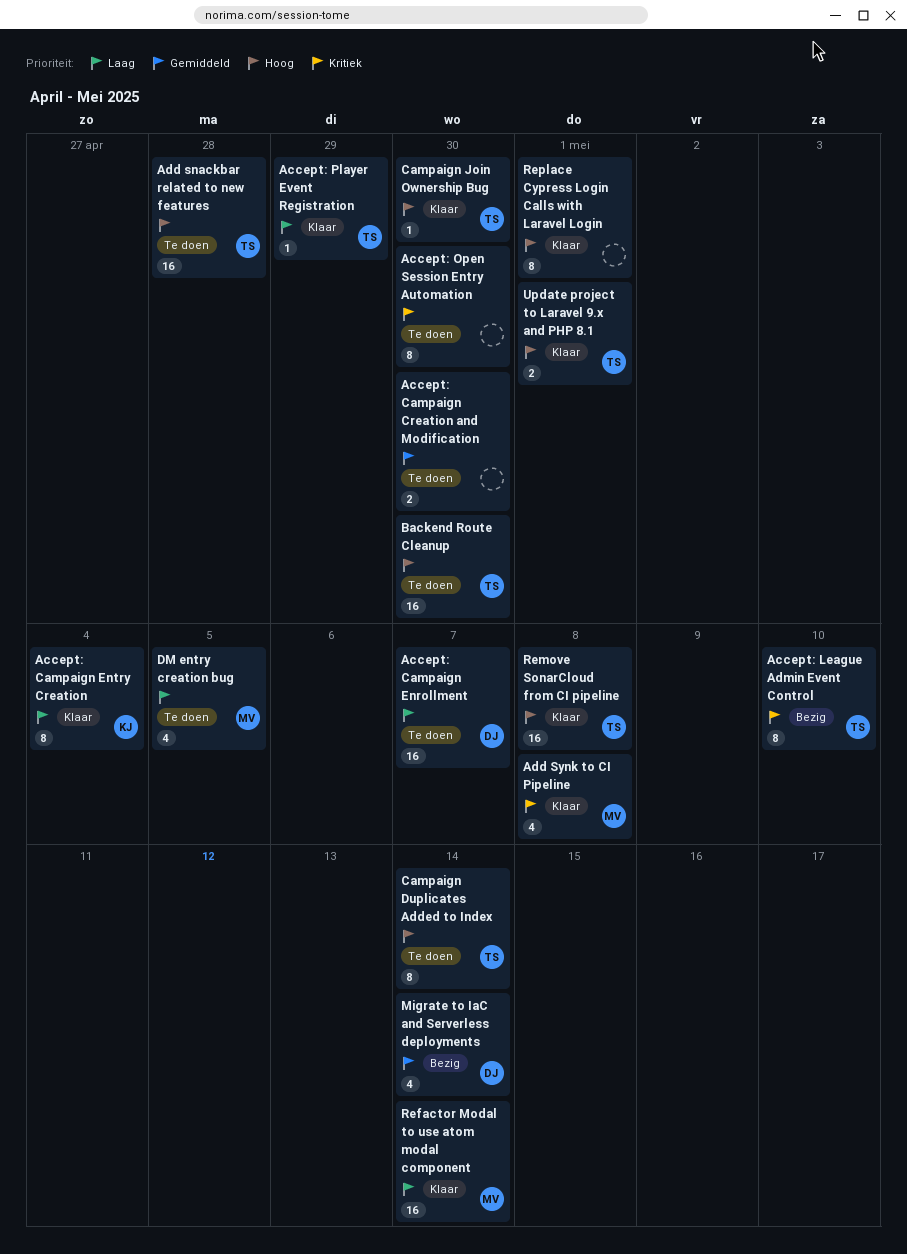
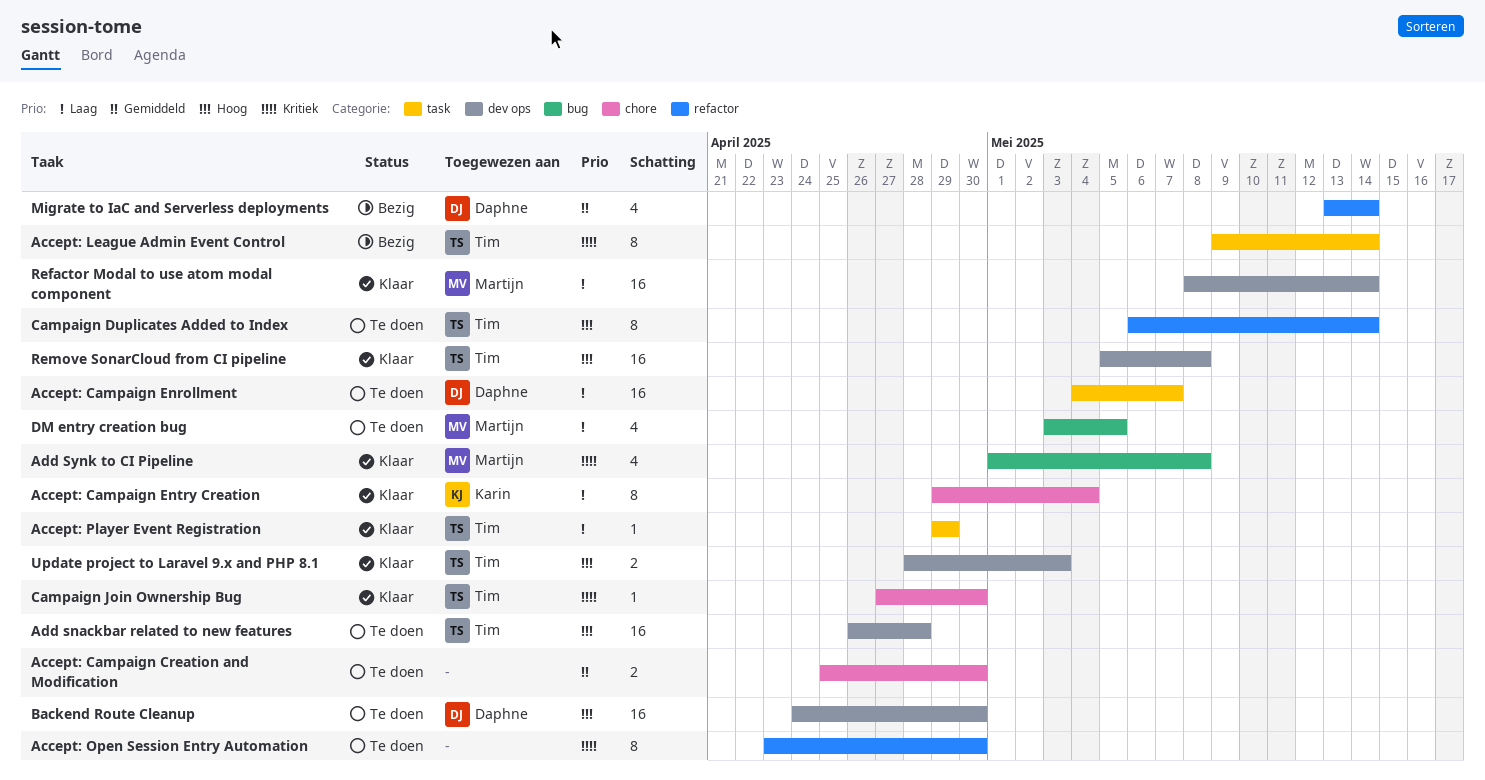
Accept: League Admin Event Control, due: May 10 -> May 14
Backend Route Cleanup, owner: Tim -> Daphne
Campaign Join Ownership Bug, priority: Hoog -> Kritiek
Replace Cypress Login Calls with Laravel Login: present -> none
Update project to Laravel 9.x and PHP 8.1, due: May 1 -> May 3

